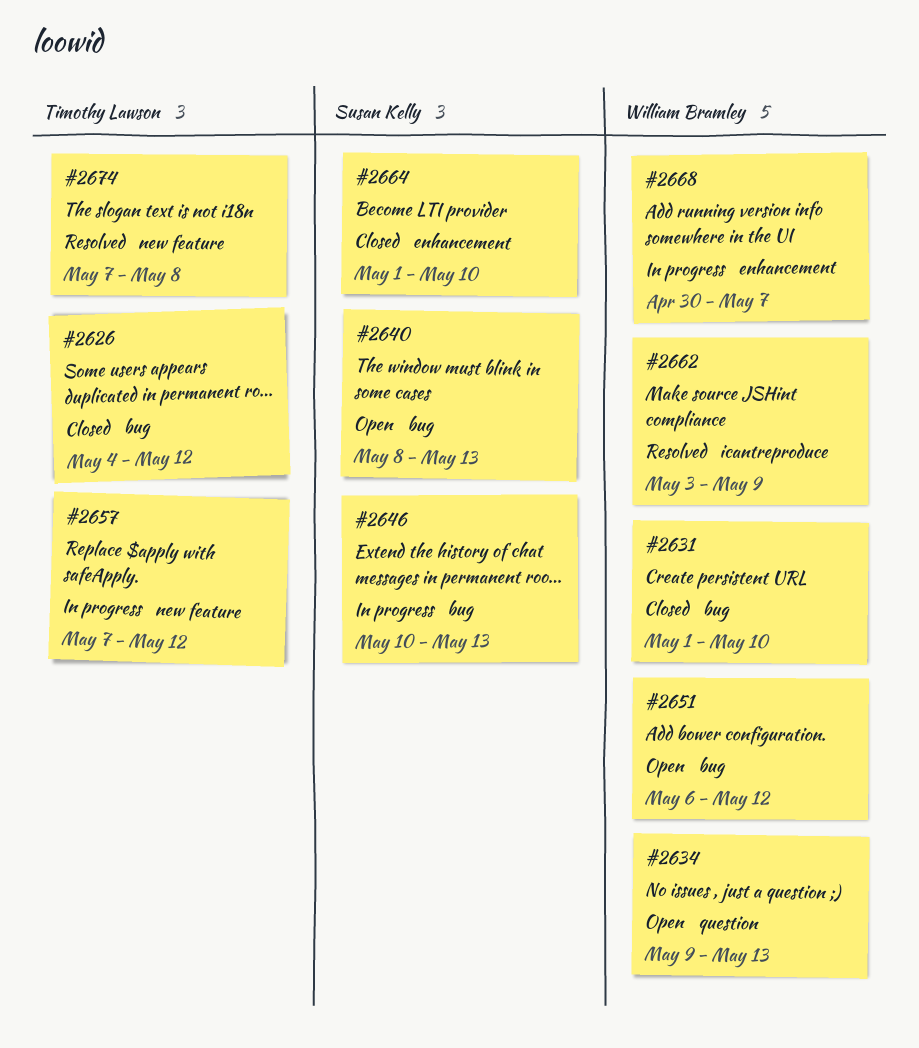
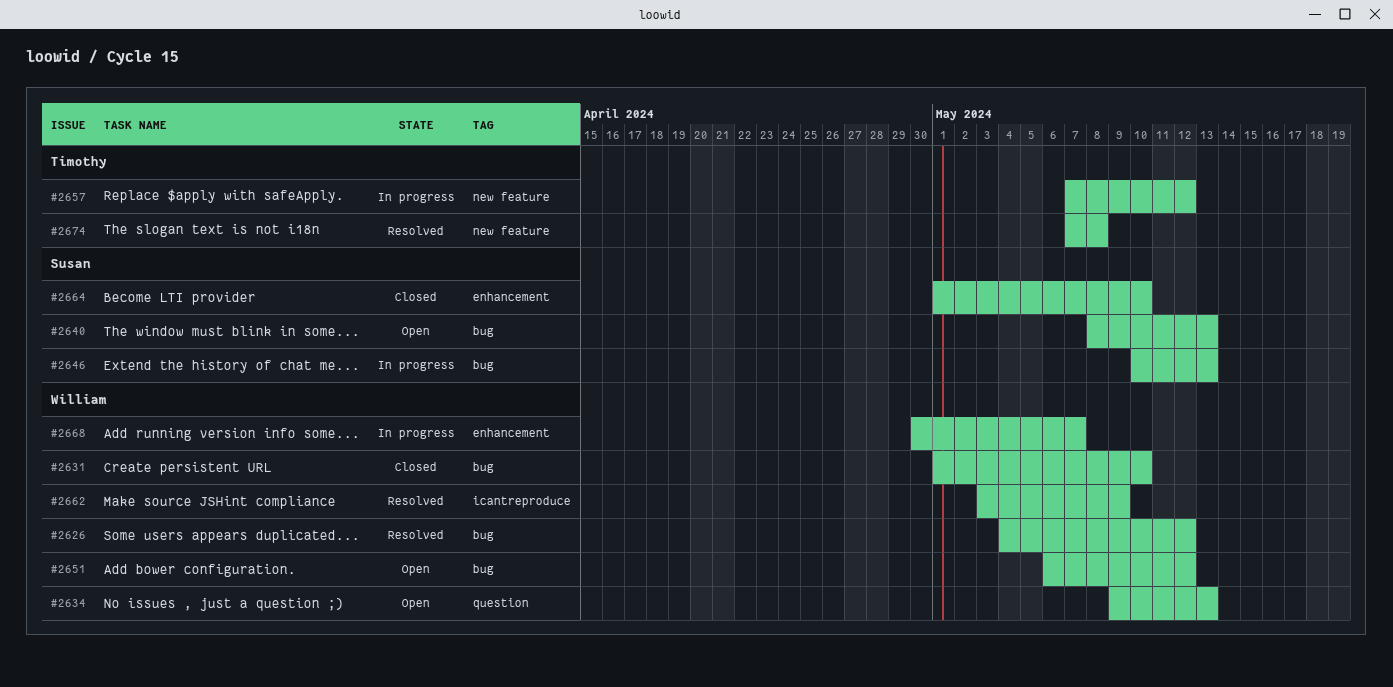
#2626, status: Closed -> Resolved
#2626, owner: Timothy Lawson -> William Bramley

